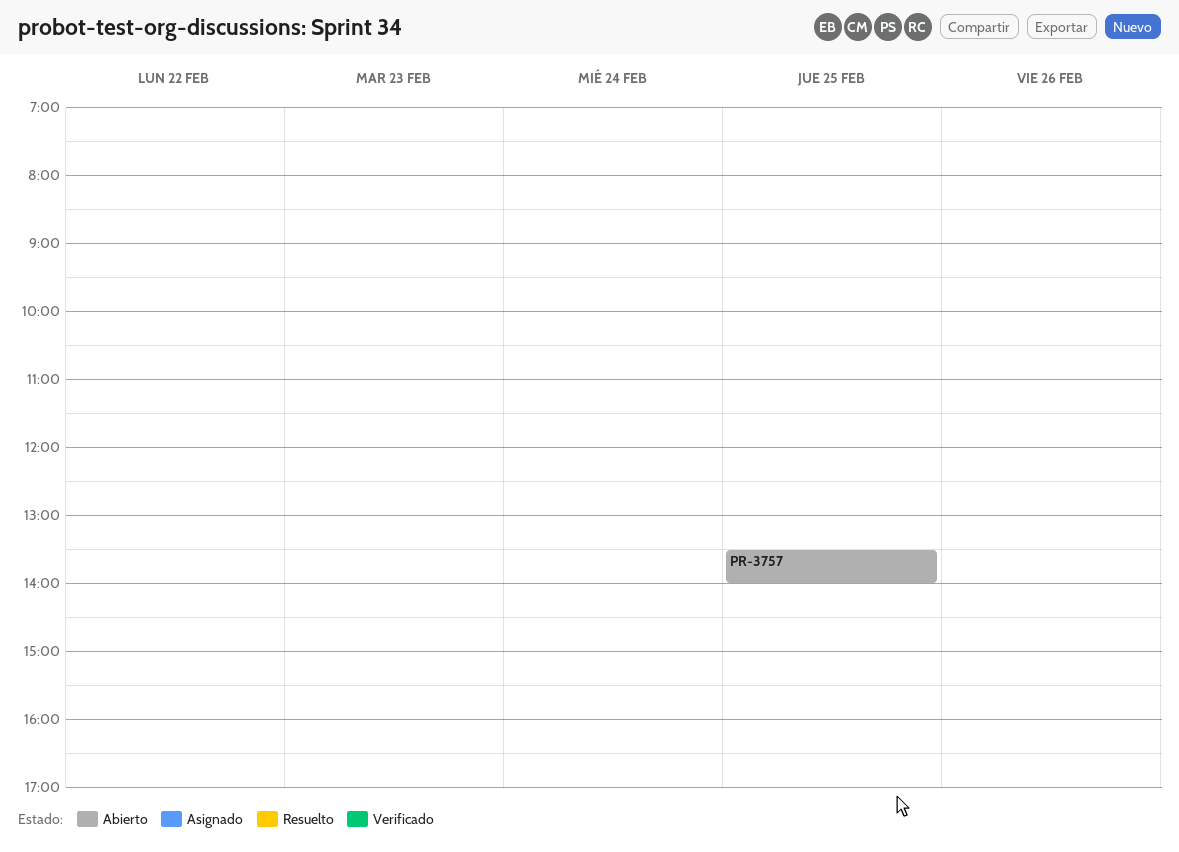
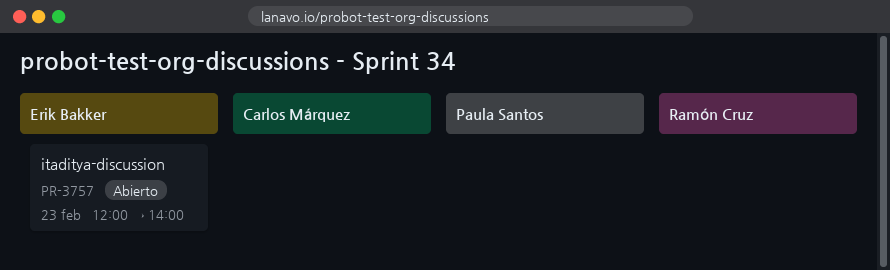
PR-3757, day: Feb 25 -> Feb 23
PR-3757, begins: 13:30 -> 12:00

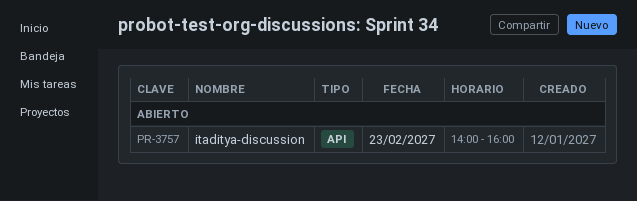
PR-3757, begins: 12:00 -> 14:00
PR-3757, ends: 14:00 -> 16:00

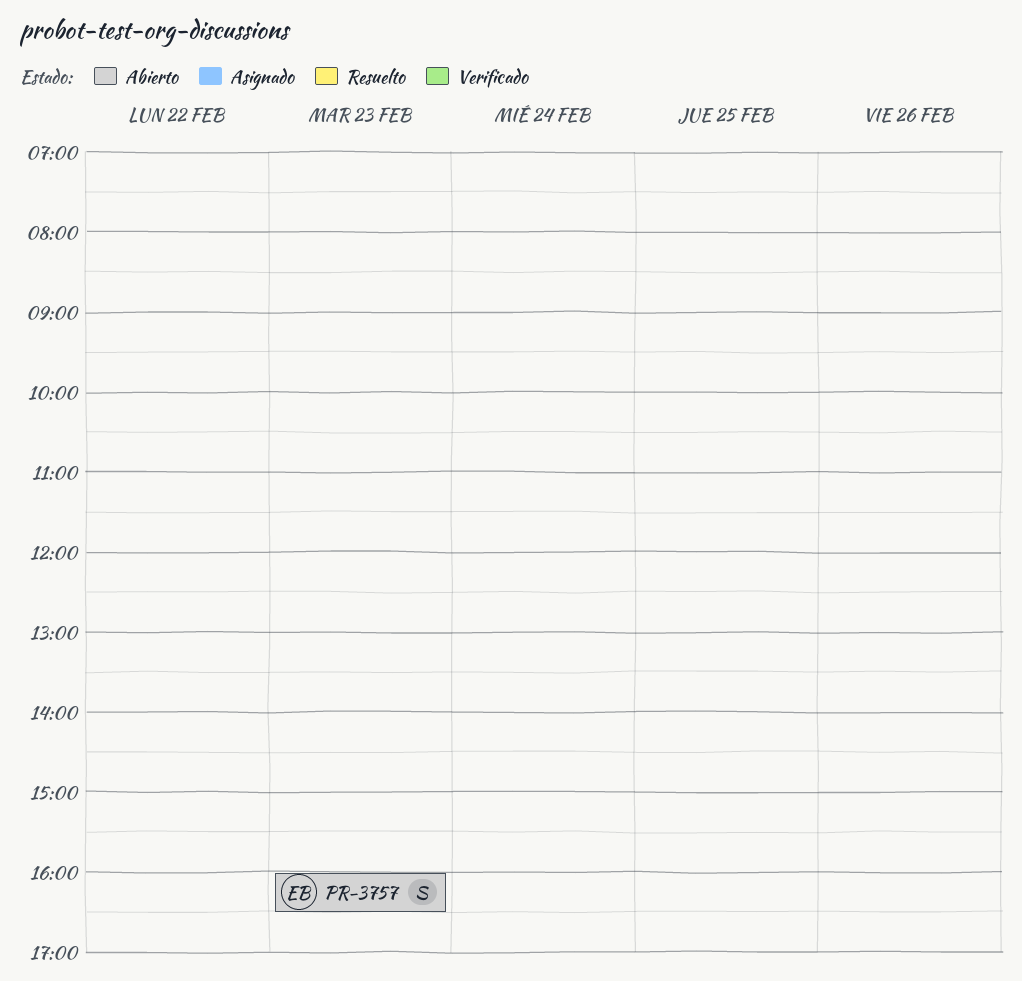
PR-3757, begins: 14:00 -> 16:00
PR-3757, ends: 16:00 -> 16:30

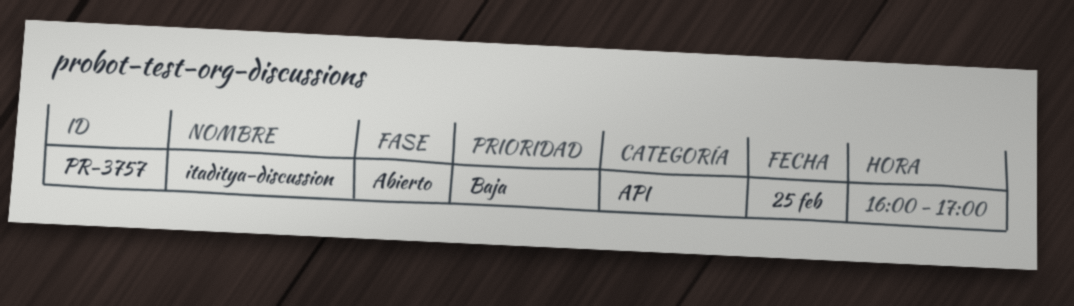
PR-3757, day: Feb 23 -> Feb 25
PR-3757, ends: 16:30 -> 17:00

